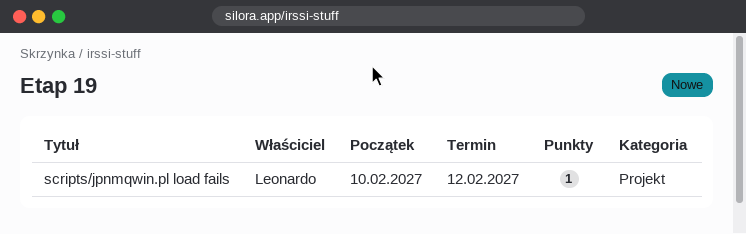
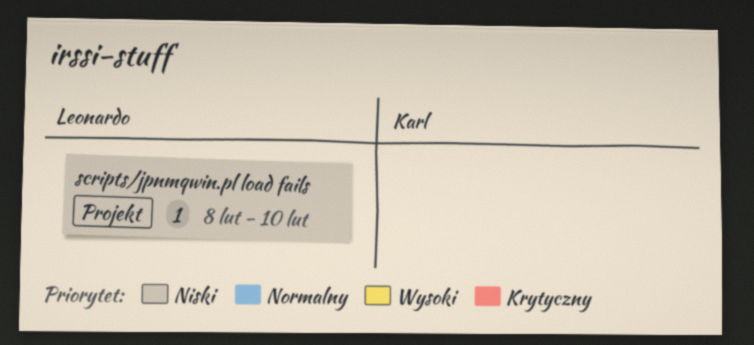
scripts/jpnmqwin.pl load fails, start: Feb 10 -> Feb 8
scripts/jpnmqwin.pl load fails, due: Feb 12 -> Feb 10

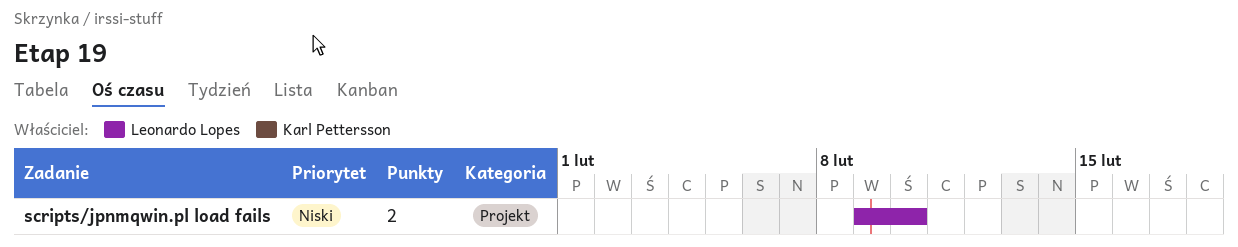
scripts/jpnmqwin.pl load fails, estimate: 1 -> 2
scripts/jpnmqwin.pl load fails, start: Feb 8 -> Feb 9

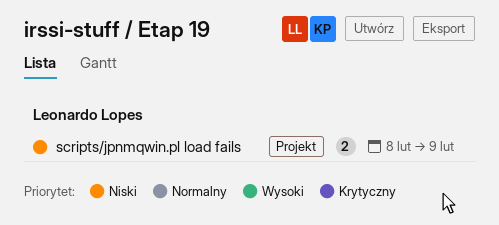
scripts/jpnmqwin.pl load fails, start: Feb 9 -> Feb 8
scripts/jpnmqwin.pl load fails, due: Feb 10 -> Feb 9

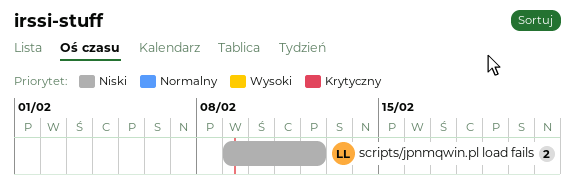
scripts/jpnmqwin.pl load fails, start: Feb 8 -> Feb 9
scripts/jpnmqwin.pl load fails, due: Feb 9 -> Feb 12

